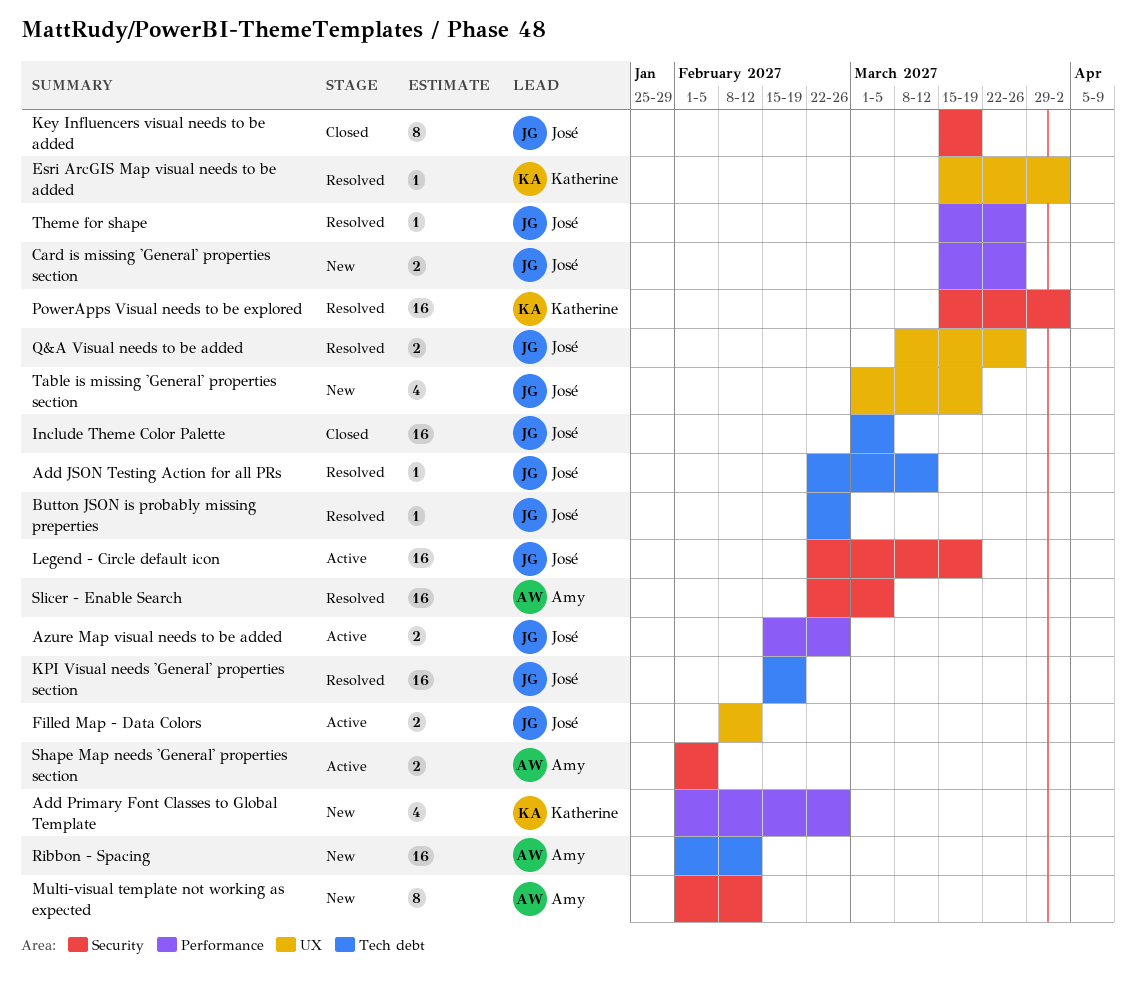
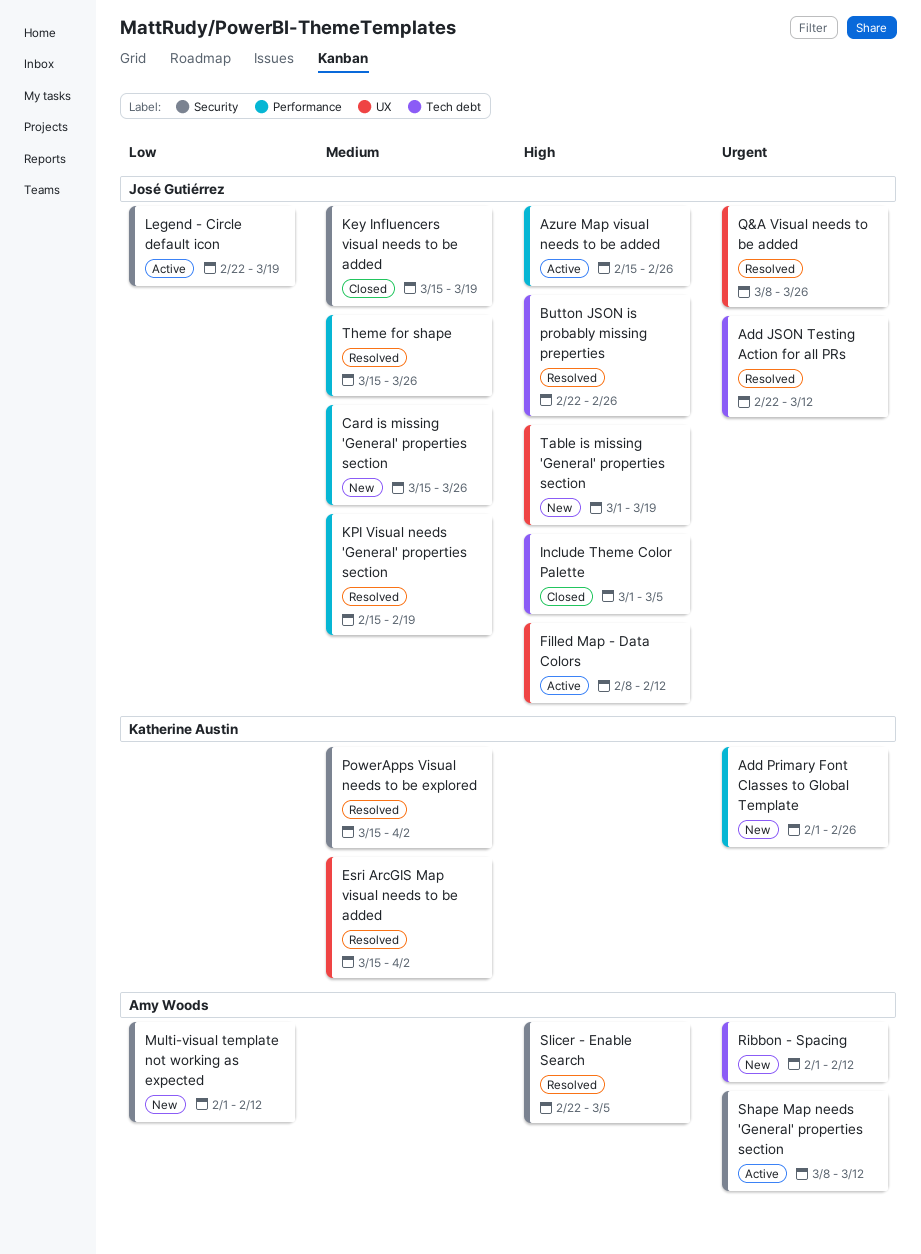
KPI Visual needs 'General' properties section, label: Tech debt -> Performance
Shape Map needs 'General' properties section, start: Feb 1 -> Mar 8
Shape Map needs 'General' properties section, due: Feb 5 -> Mar 12

